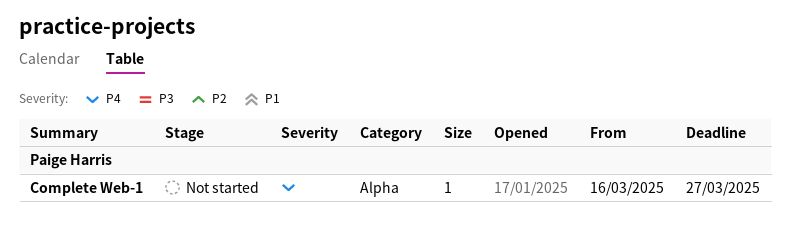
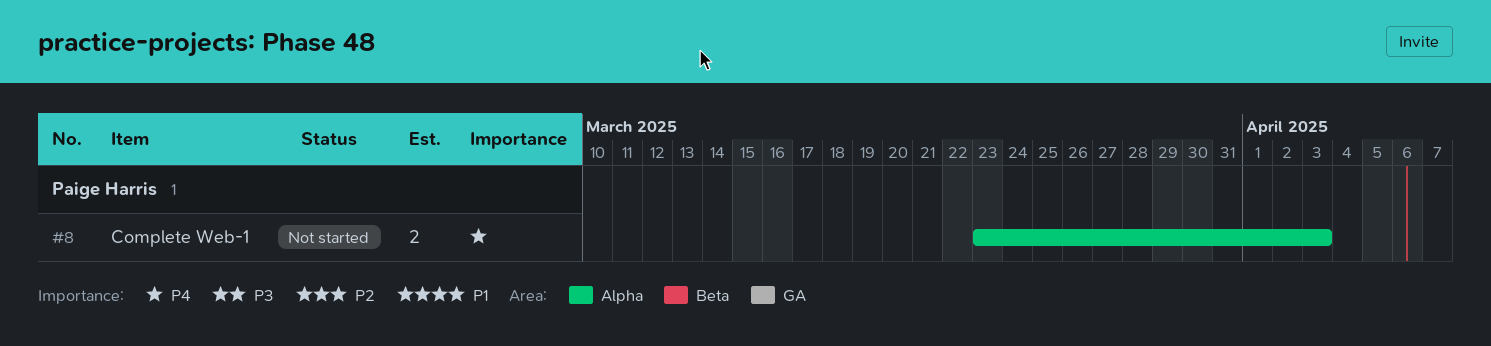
Complete Web-1, estimate: 1 -> 2
Complete Web-1, start: Mar 16 -> Mar 23
Complete Web-1, due: Mar 27 -> Apr 3

